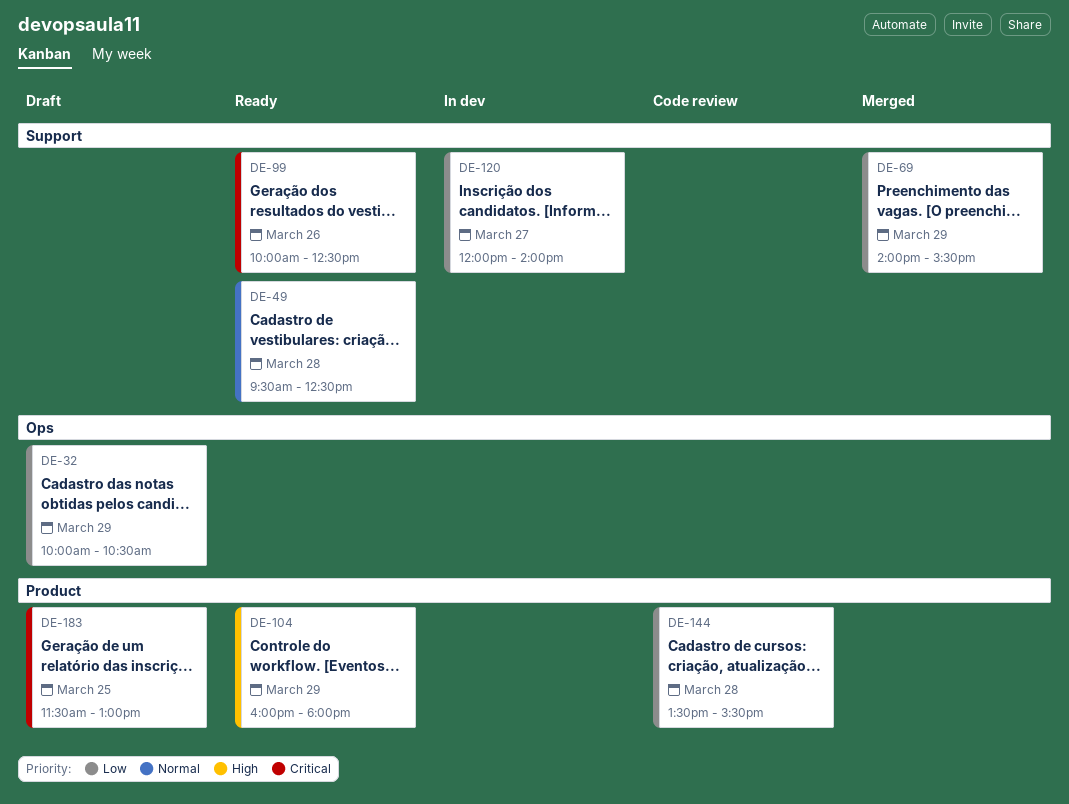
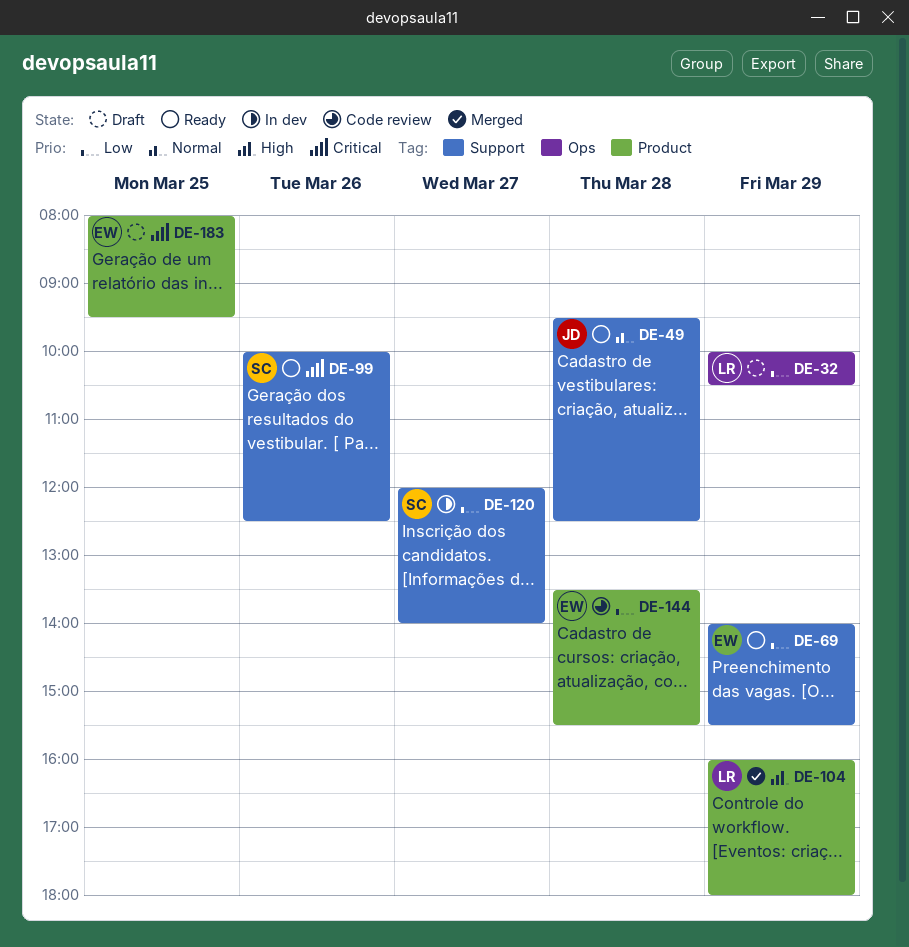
DE-69, status: Merged -> Ready
DE-104, status: Ready -> Merged
DE-183, begins: 11:30 -> 08:00
DE-183, ends: 13:00 -> 09:30

